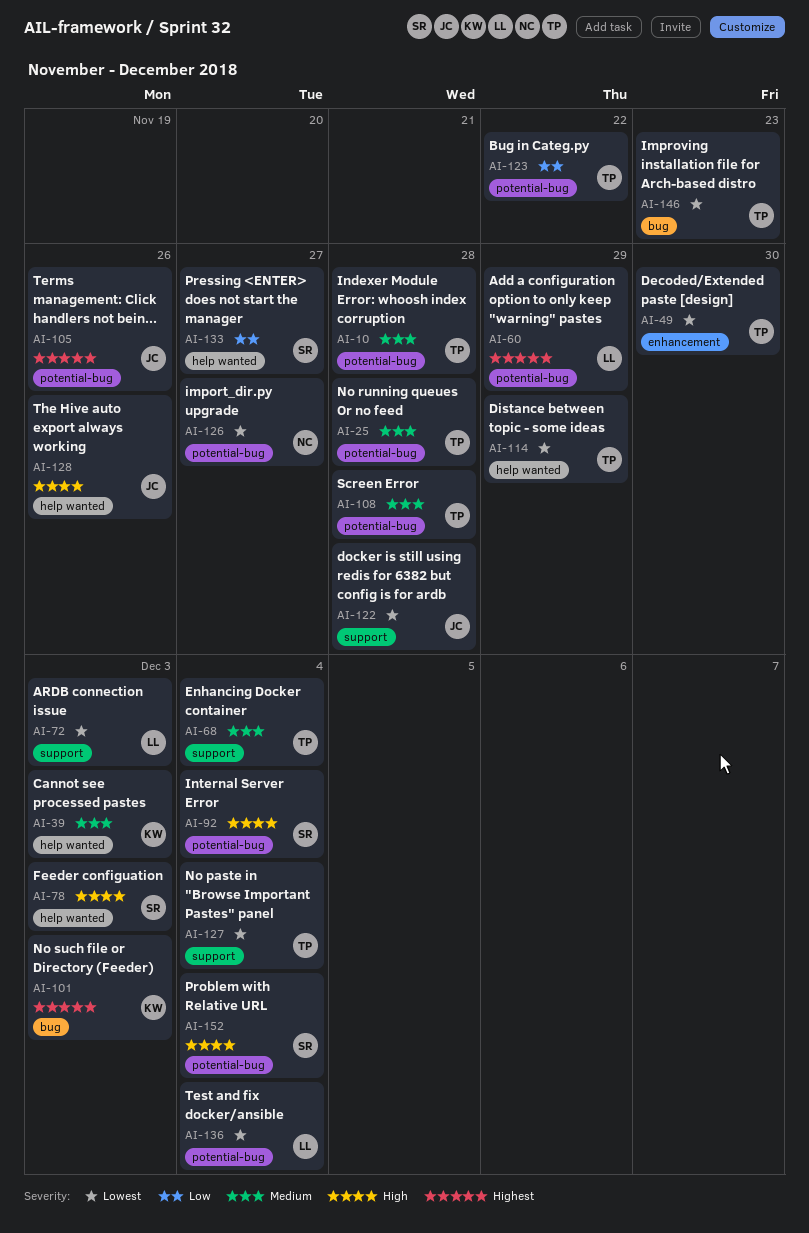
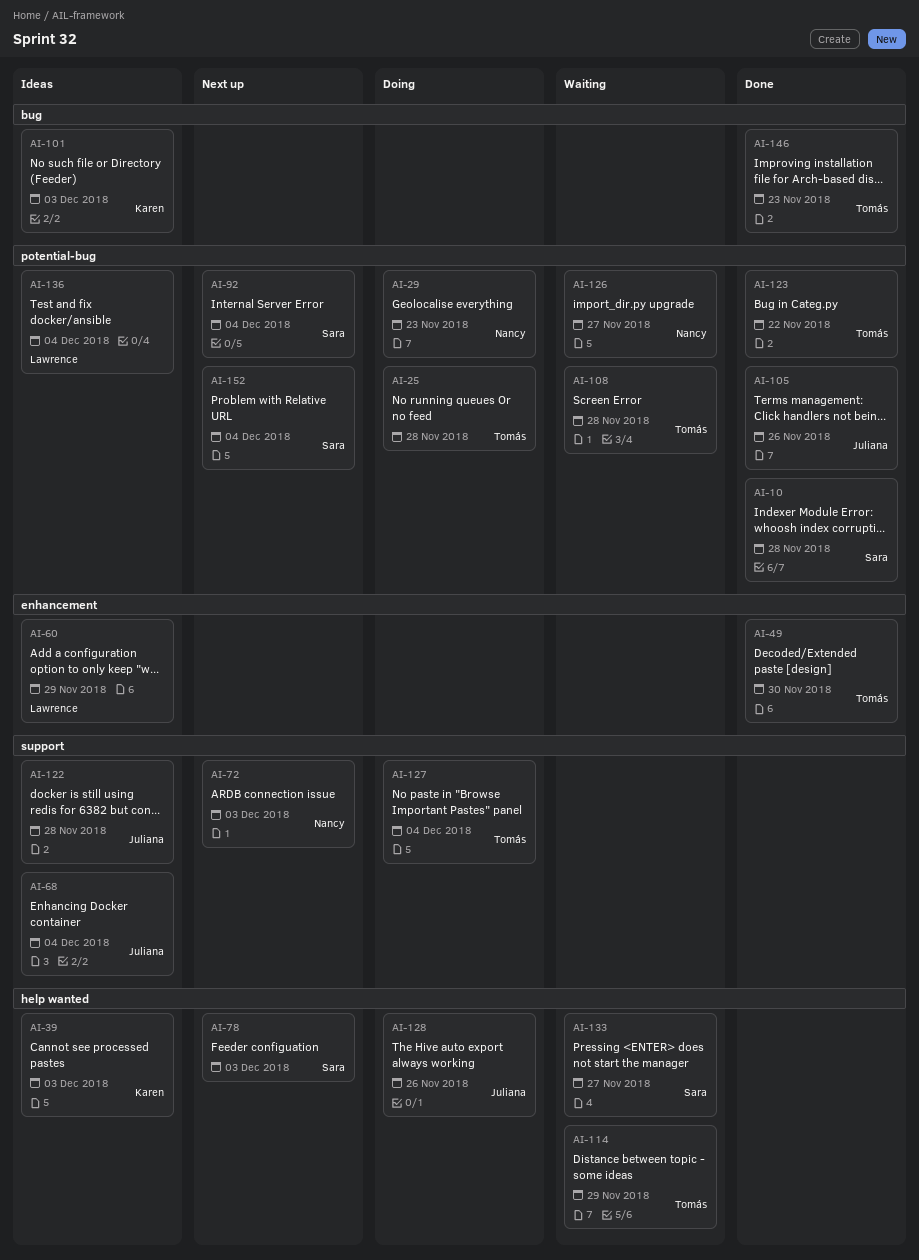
AI-10, owner: Tomás -> Sara
AI-29: none -> present
AI-60, label: potential-bug -> enhancement
AI-68, owner: Tomás -> Juliana
AI-72, owner: Lawrence -> Nancy

